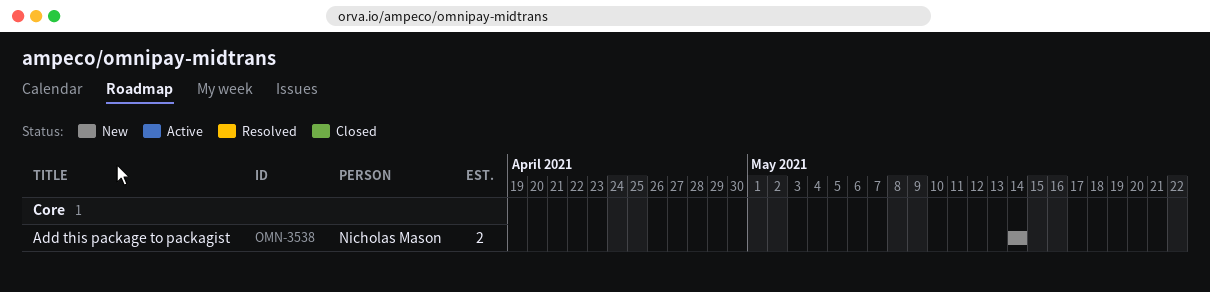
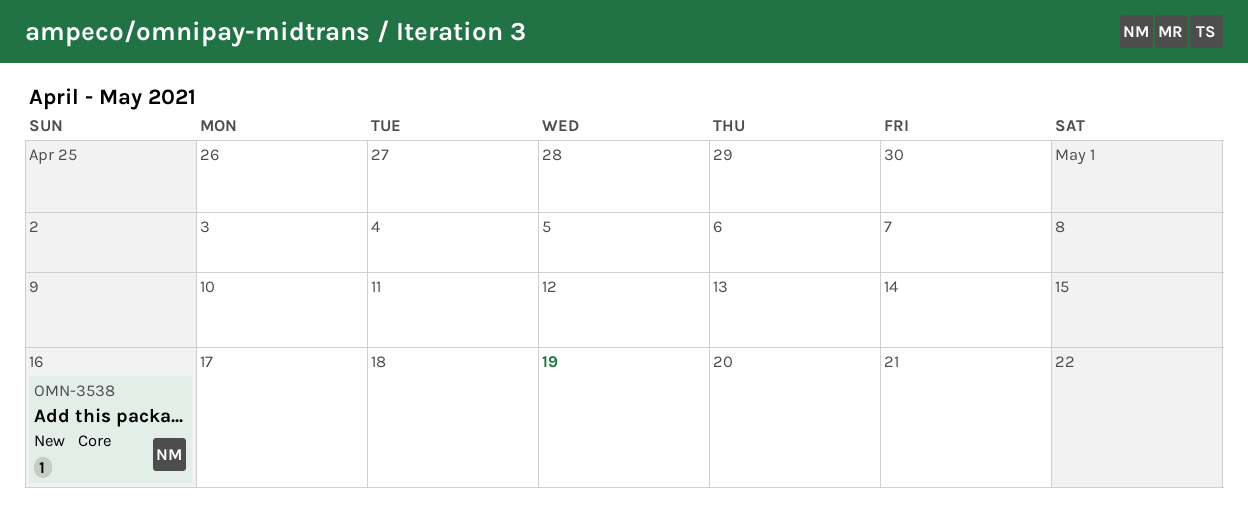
OMN-3538, estimate: 2 -> 1
OMN-3538, due: May 14 -> May 16

